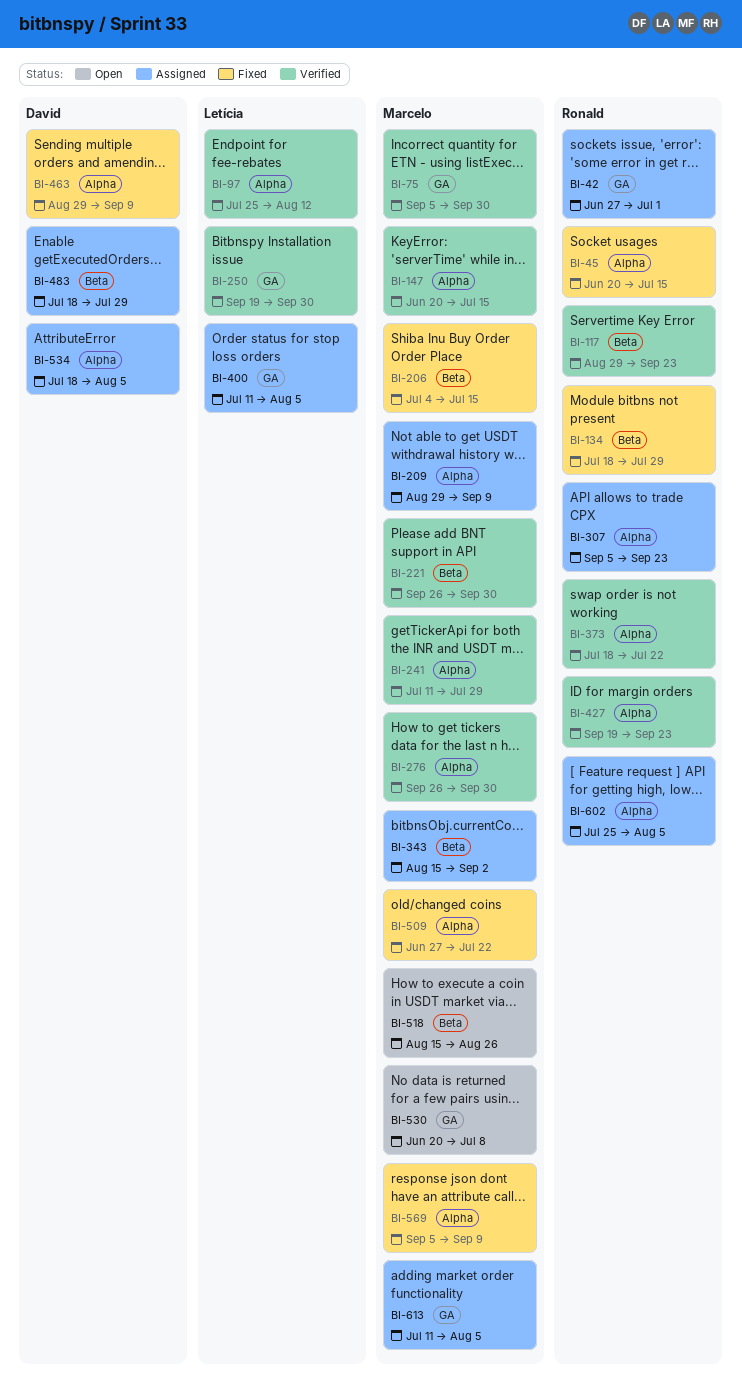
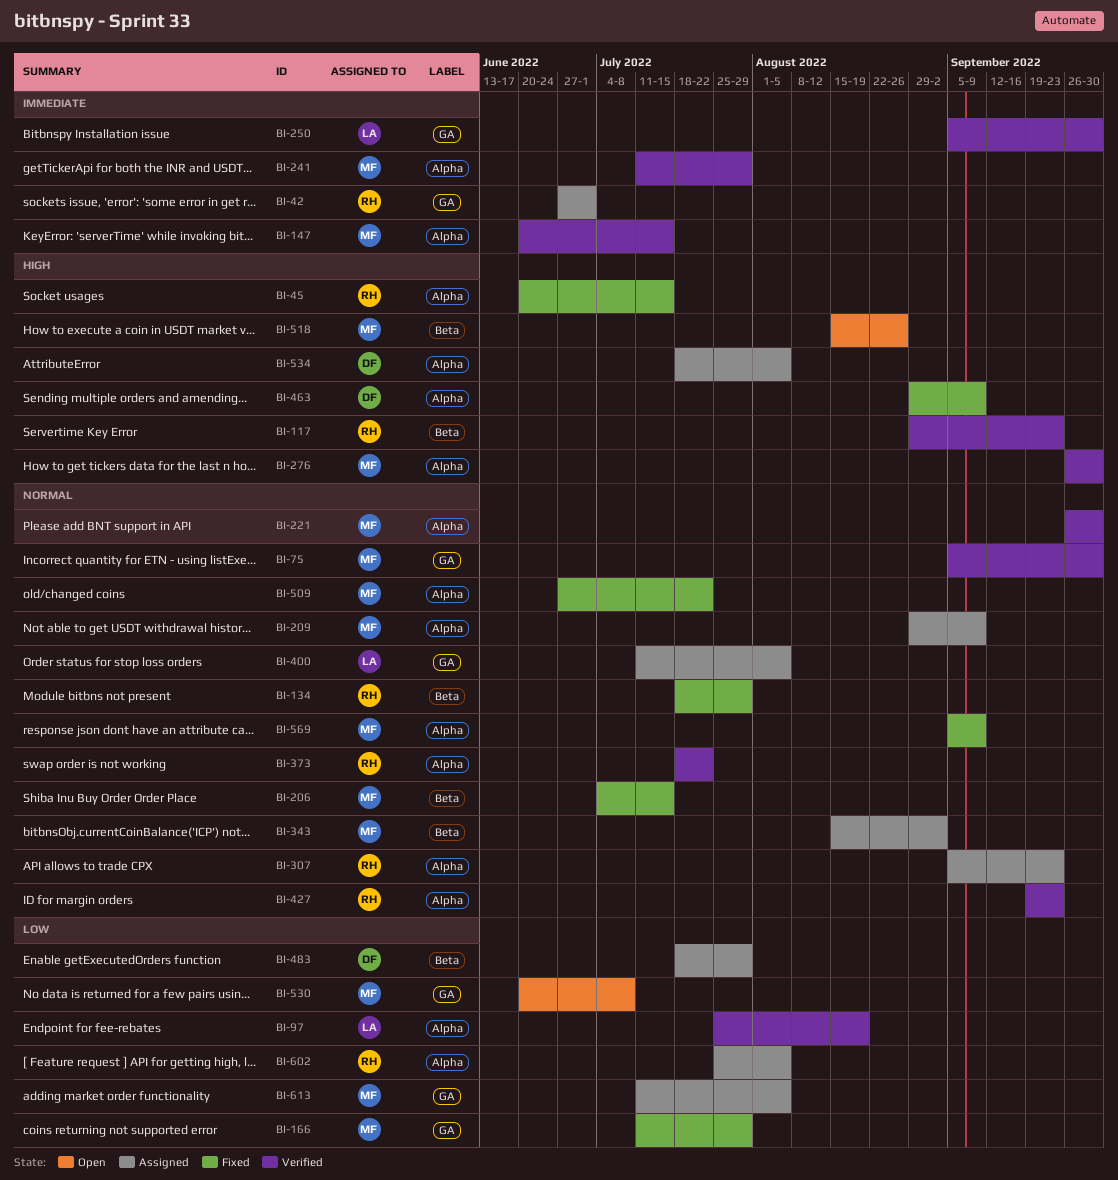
BI-97, due: Aug 12 -> Aug 19
BI-166: none -> present
BI-221, label: Beta -> Alpha
BI-250, start: Sep 19 -> Sep 5

